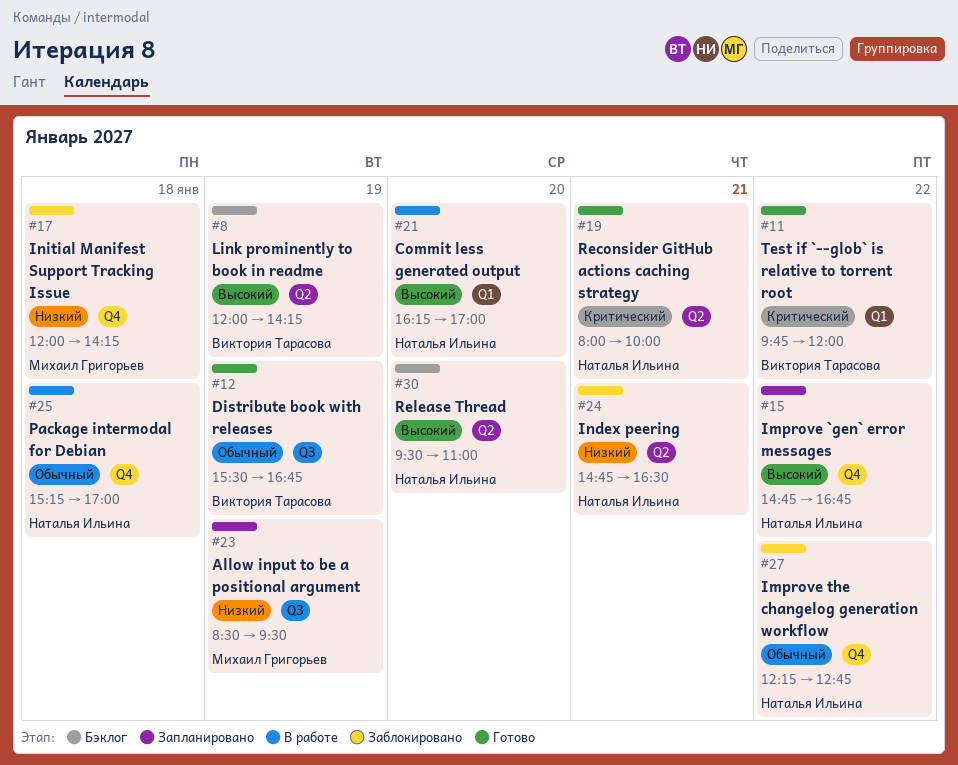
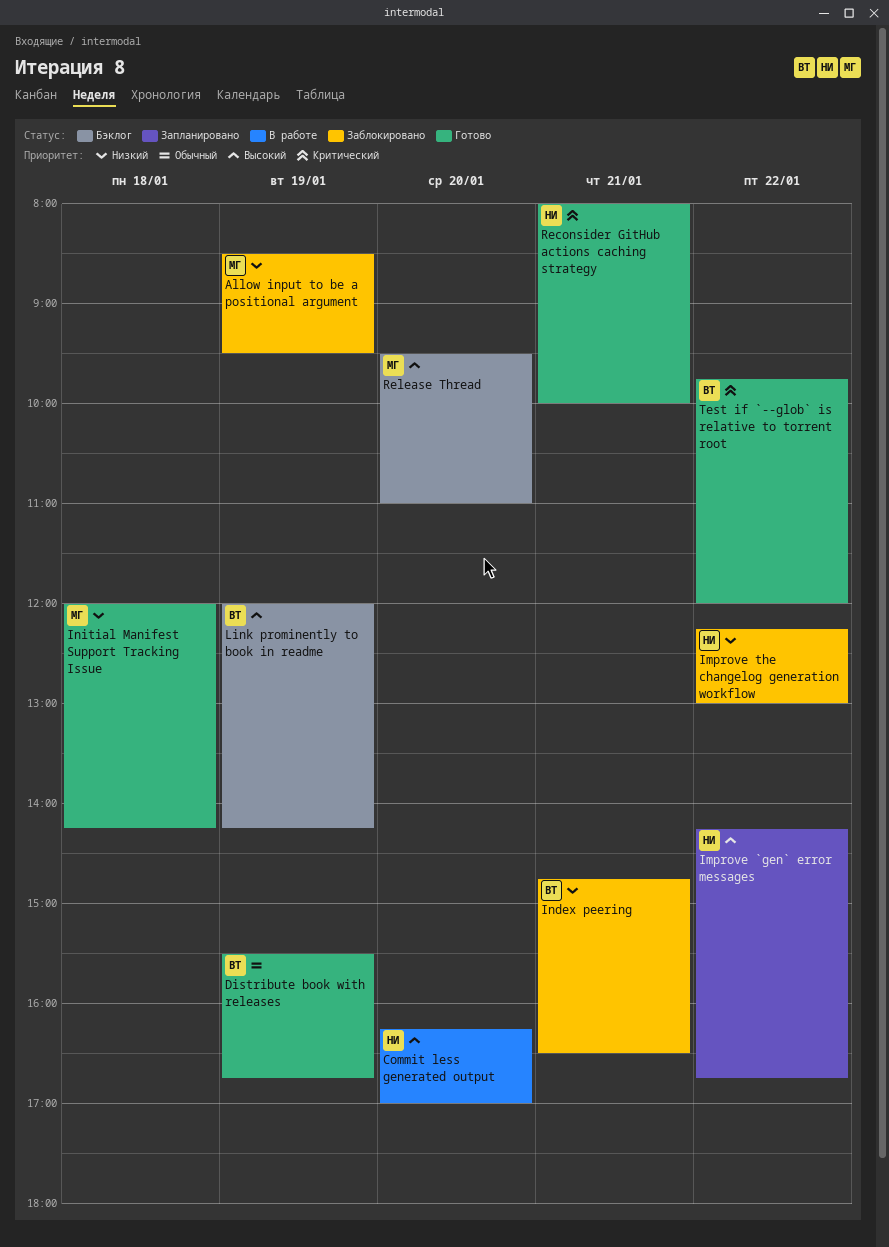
Allow input to be a positional argument, status: Запланировано -> Заблокировано
Improve `gen` error messages, begins: 14:45 -> 14:15
Improve the changelog generation workflow, priority: Обычный -> Низкий
Improve the changelog generation workflow, ends: 12:45 -> 13:00
Index peering, owner: Наталья Ильина -> Виктория Тарасова
Initial Manifest Support Tracking Issue, status: Заблокировано -> Готово
Package intermodal for Debian: present -> none
Release Thread, owner: Наталья Ильина -> Михаил Григорьев

